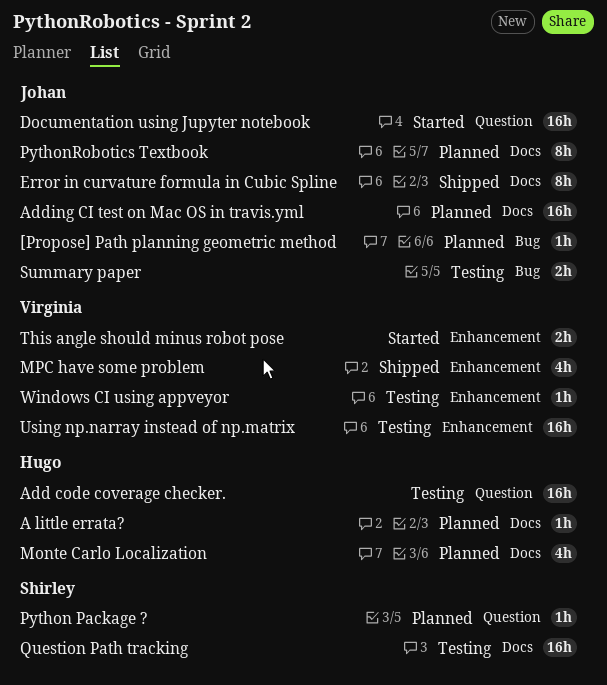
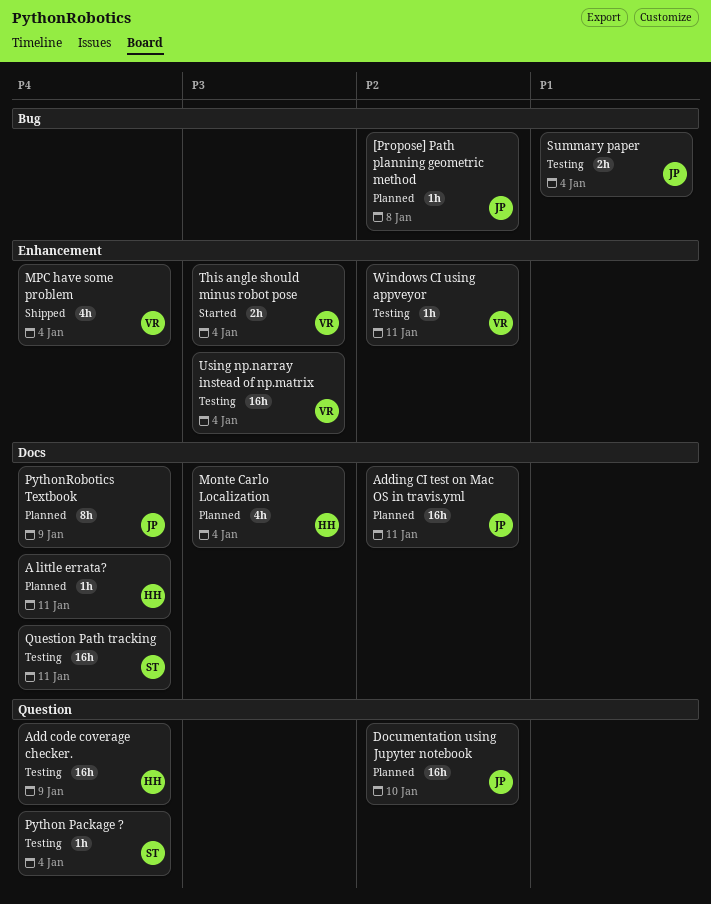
Documentation using Jupyter notebook, status: Started -> Planned
Error in curvature formula in Cubic Spline: present -> none
Python Package ?, status: Planned -> Testing

